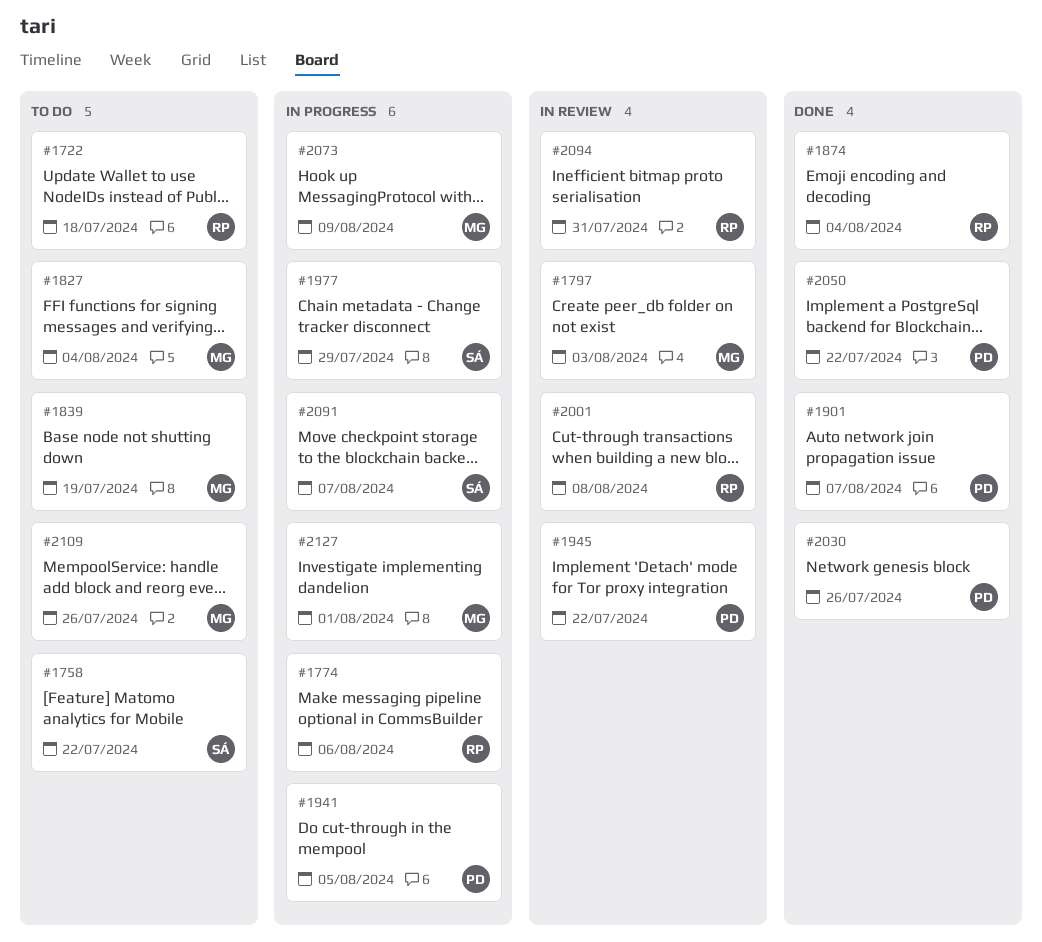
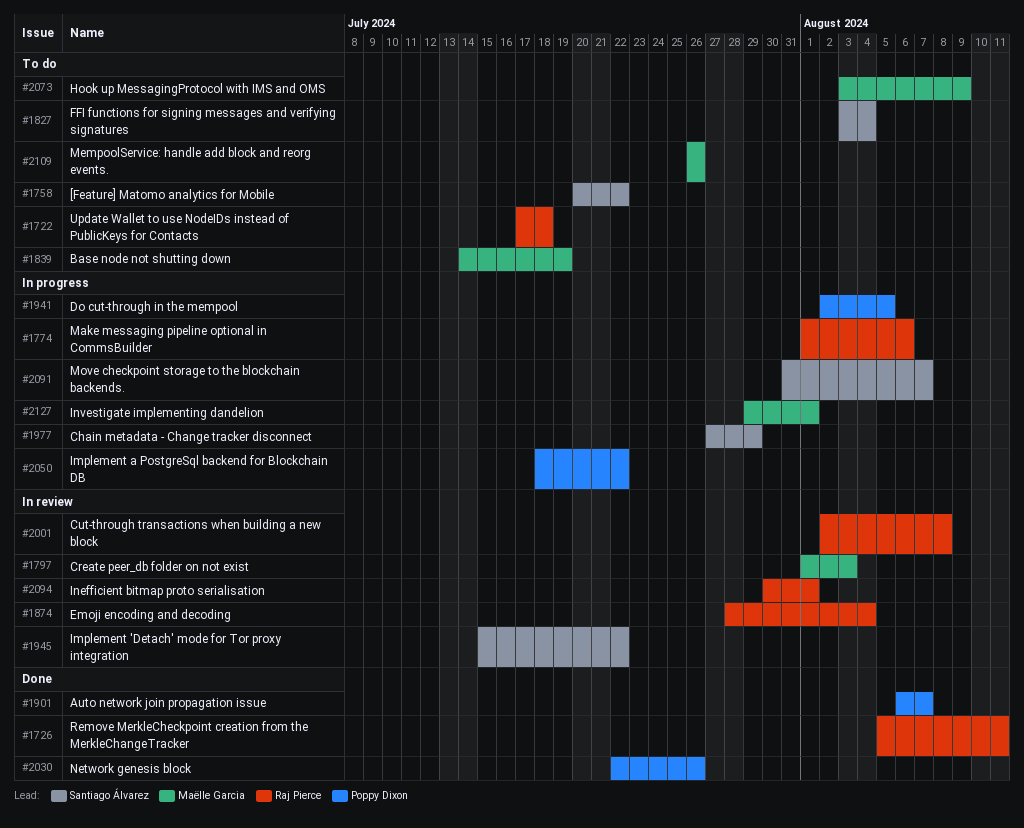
#1726: none -> present
#1827, owner: Maëlle Garcia -> Santiago Álvarez
#1874, status: Done -> In review
#1945, owner: Poppy Dixon -> Santiago Álvarez
#2050, status: Done -> In progress
#2073, status: In progress -> To do
#2094, due: Jul 31 -> Aug 1

